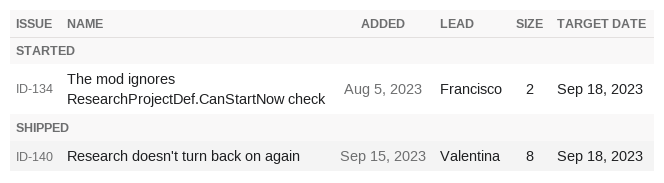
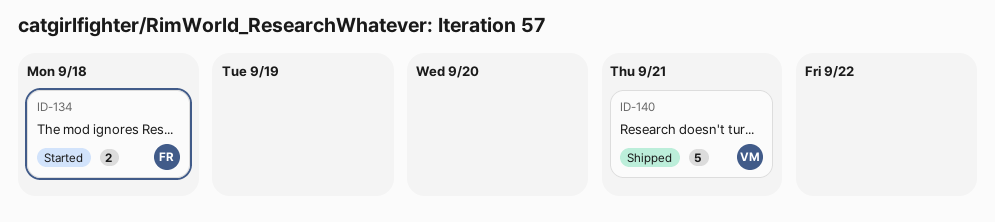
ID-140, estimate: 8 -> 5
ID-140, due: Sep 18 -> Sep 21

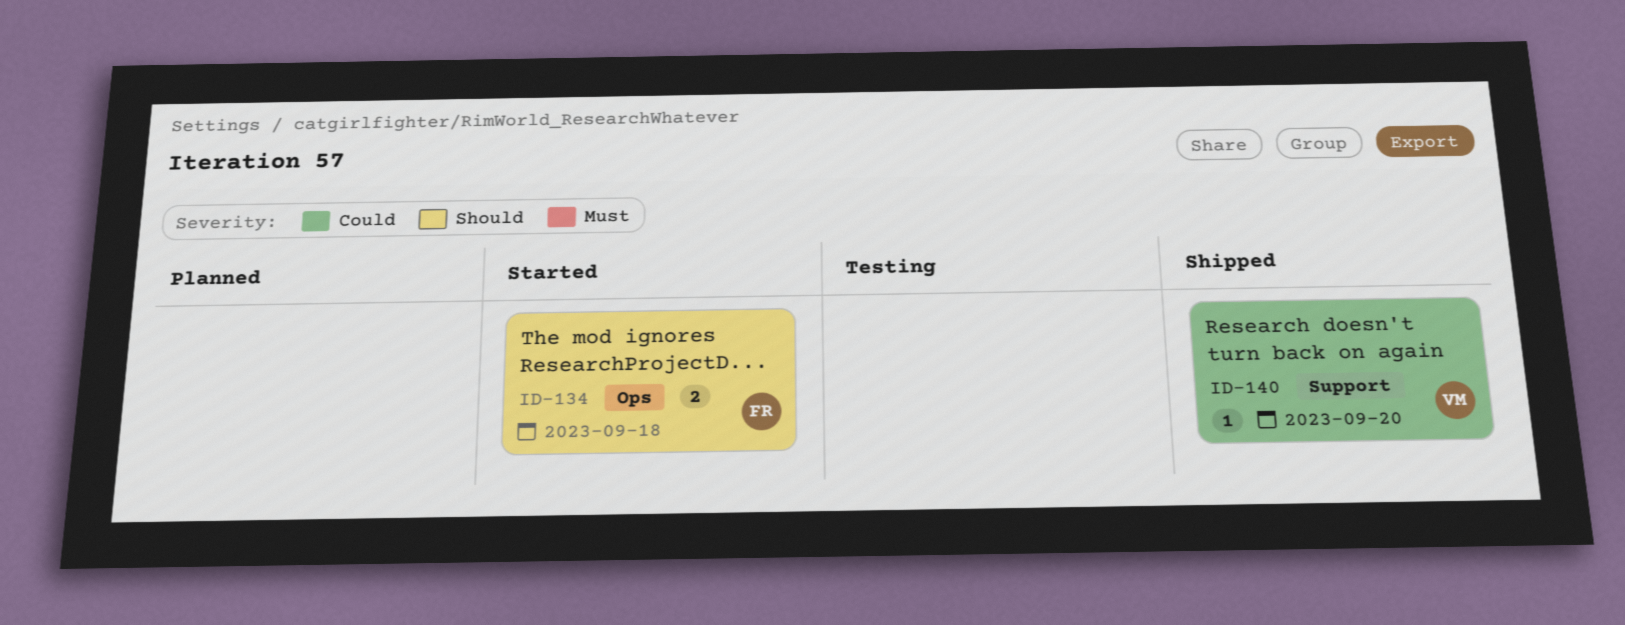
ID-140, estimate: 5 -> 1
ID-140, due: Sep 21 -> Sep 20

